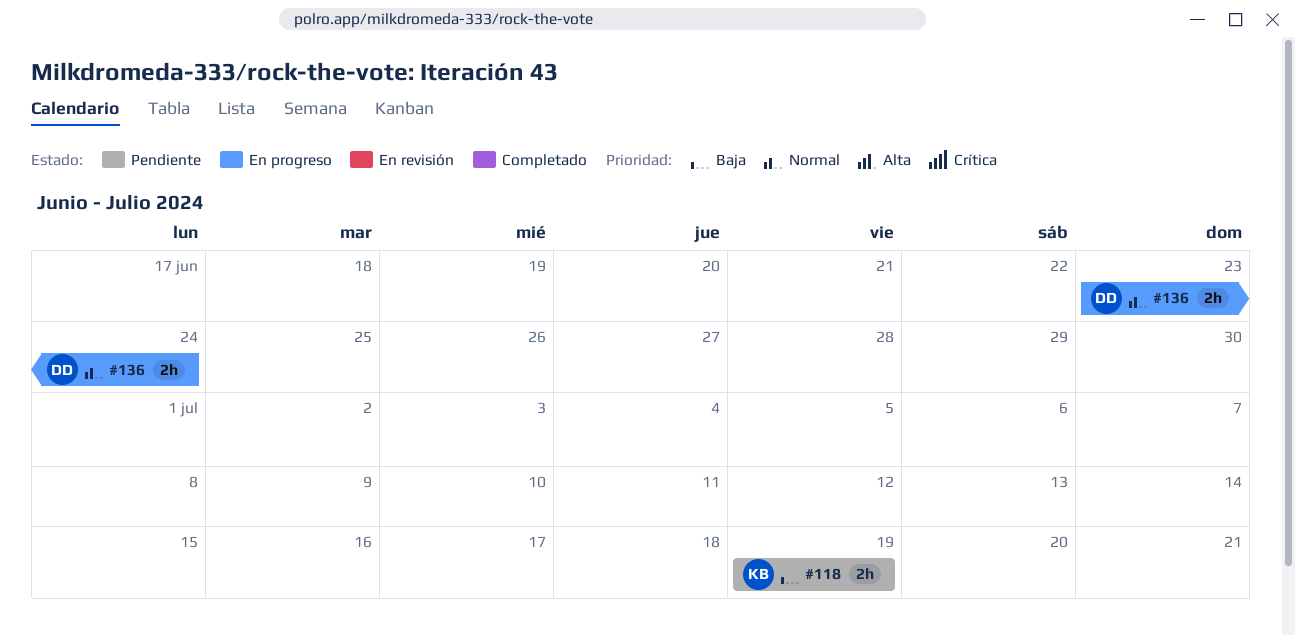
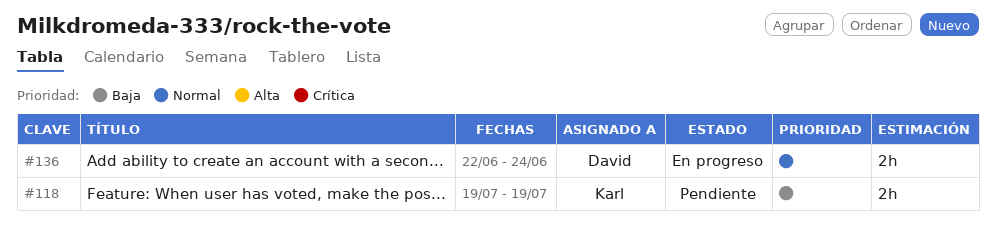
#136, start: Jun 23 -> Jun 22

